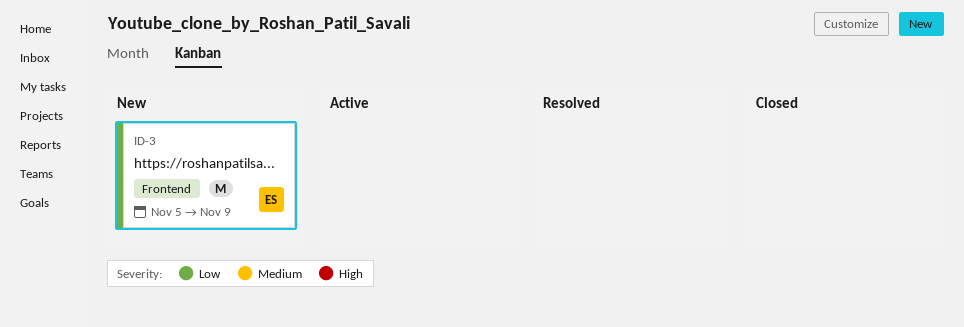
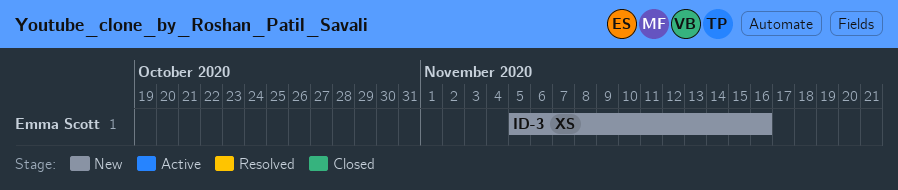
ID-3, estimate: M -> XS
ID-3, due: Nov 9 -> Nov 16

